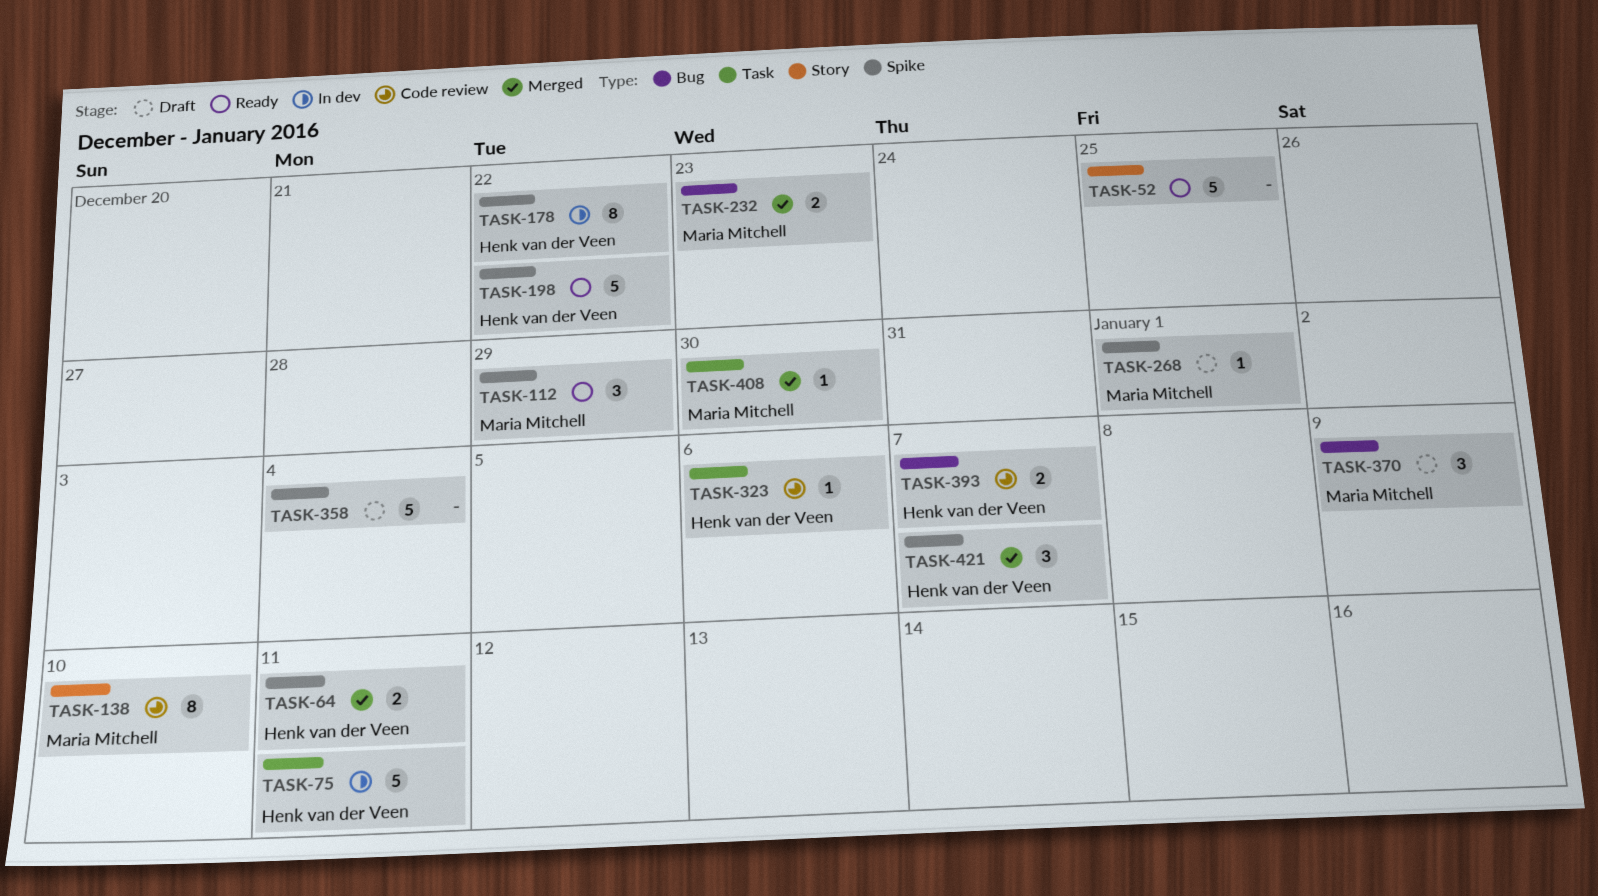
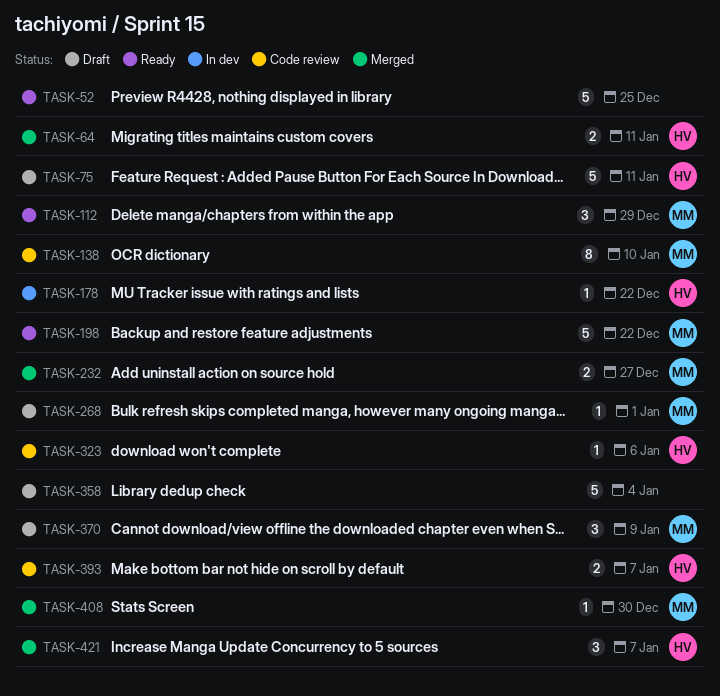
TASK-75, status: In dev -> Draft
TASK-178, estimate: 8 -> 1
TASK-198, owner: Henk van der Veen -> Maria Mitchell
TASK-232, due: Dec 23 -> Dec 27

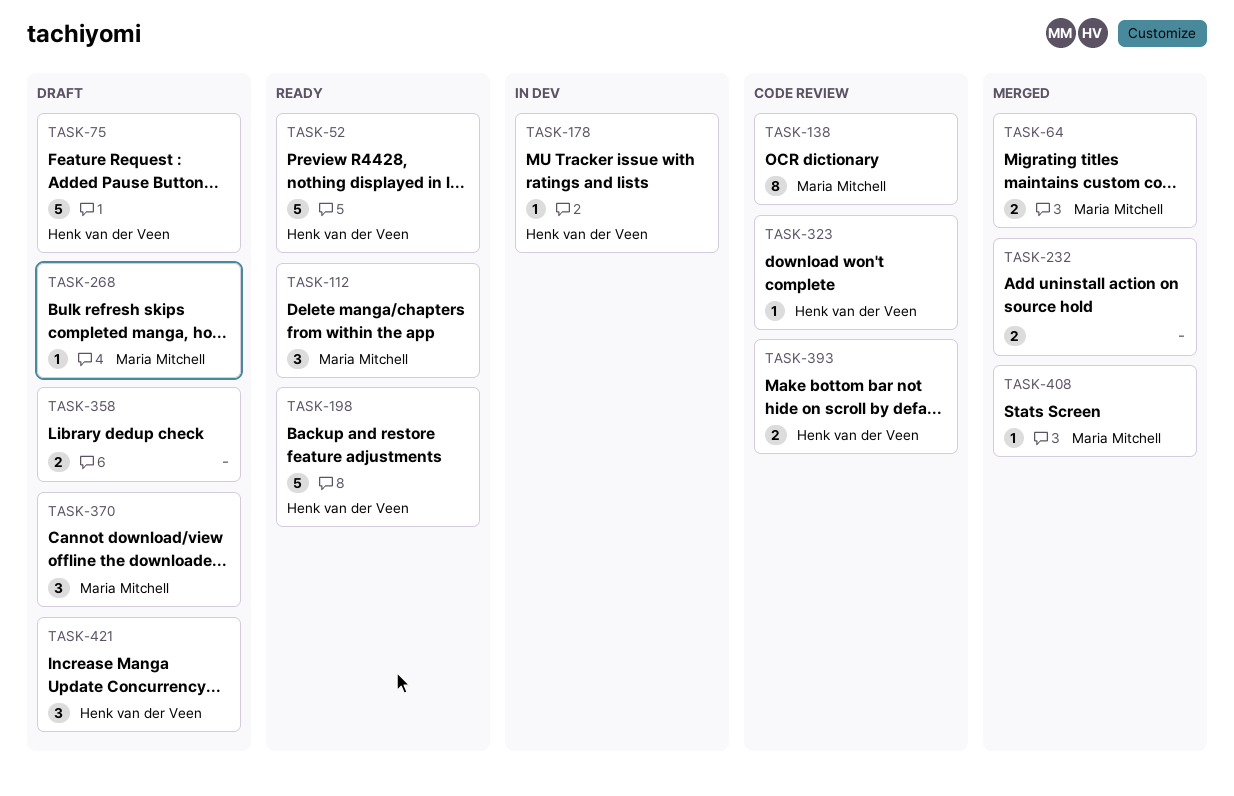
TASK-52, owner: none -> Henk van der Veen
TASK-64, owner: Henk van der Veen -> Maria Mitchell
TASK-198, owner: Maria Mitchell -> Henk van der Veen
TASK-232, owner: Maria Mitchell -> none
TASK-358, estimate: 5 -> 2
TASK-421, status: Merged -> Draft

